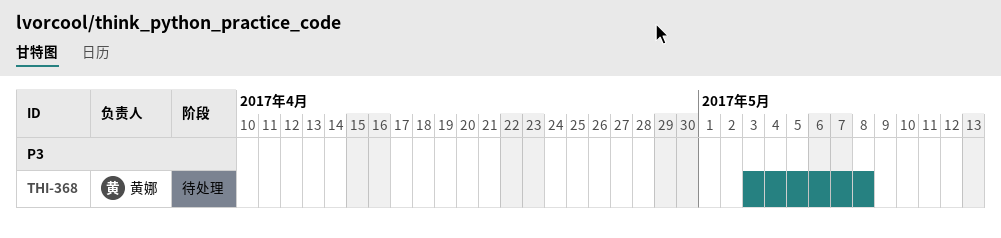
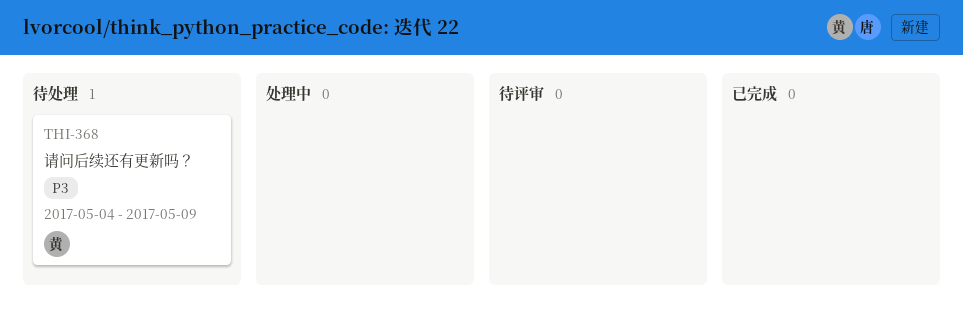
THI-368, start: May 3 -> May 4
THI-368, due: May 8 -> May 9

